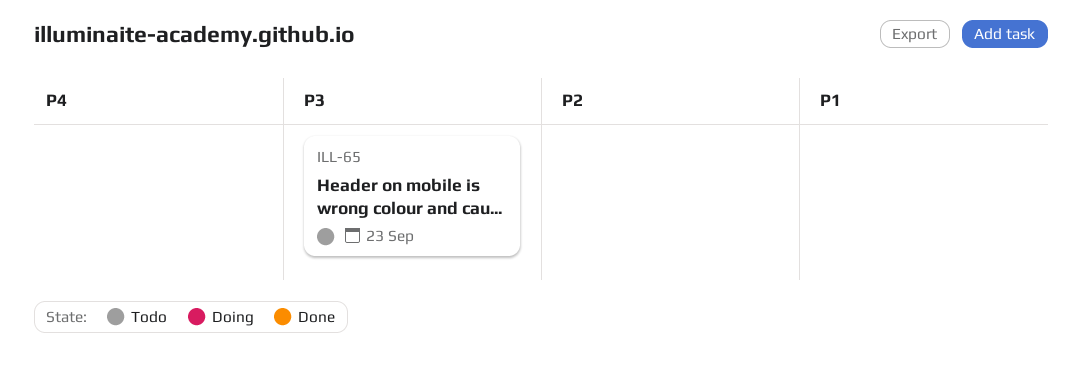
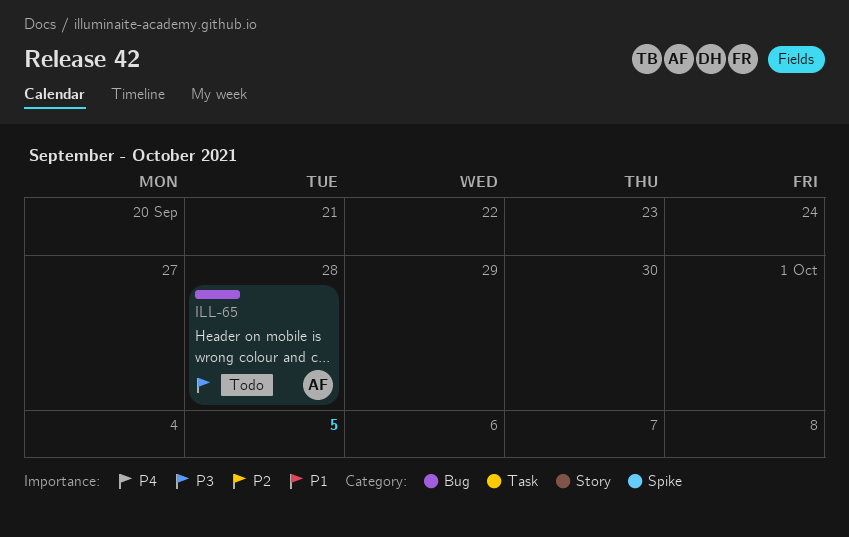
ILL-65, due: Sep 23 -> Sep 28

